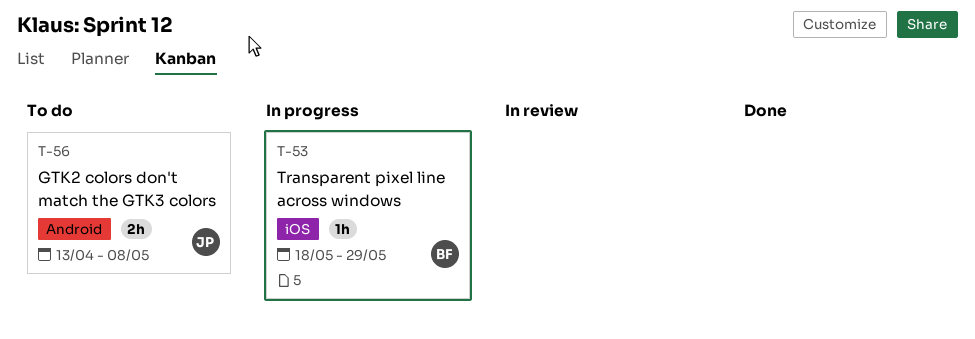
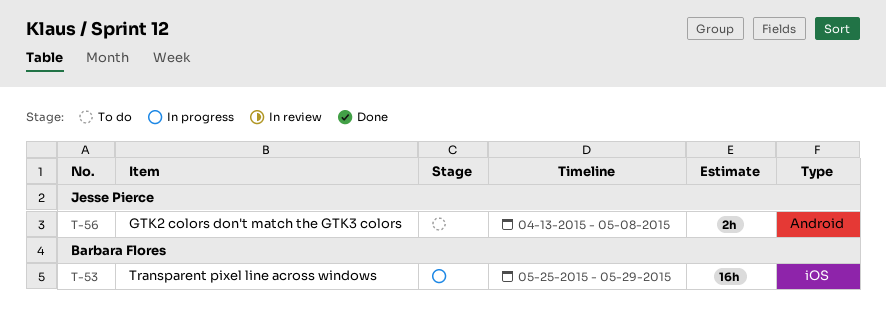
T-53, estimate: 1h -> 16h
T-53, start: May 18 -> May 25

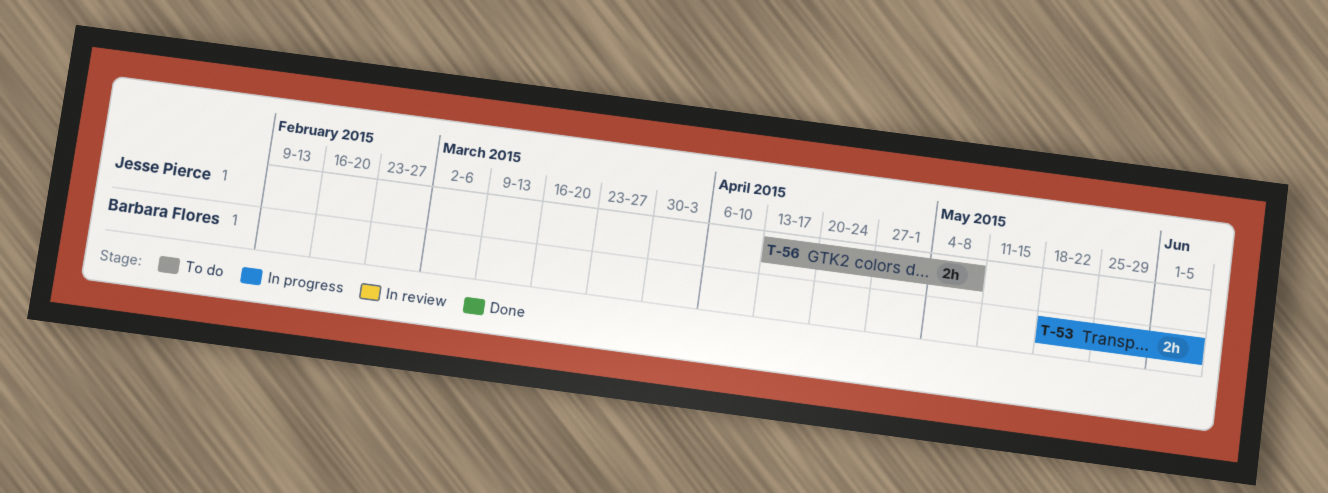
T-53, estimate: 16h -> 2h
T-53, start: May 25 -> May 18
T-53, due: May 29 -> Jun 5

